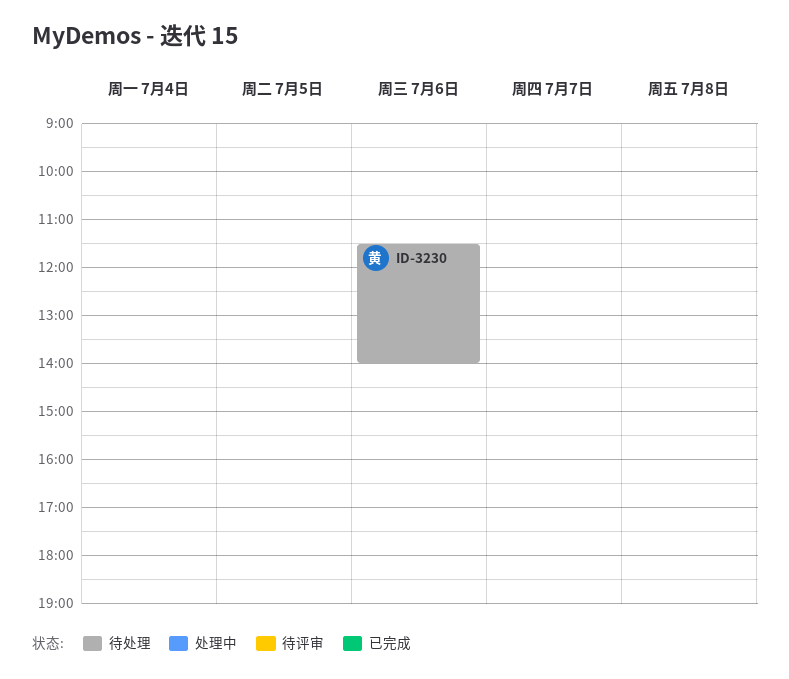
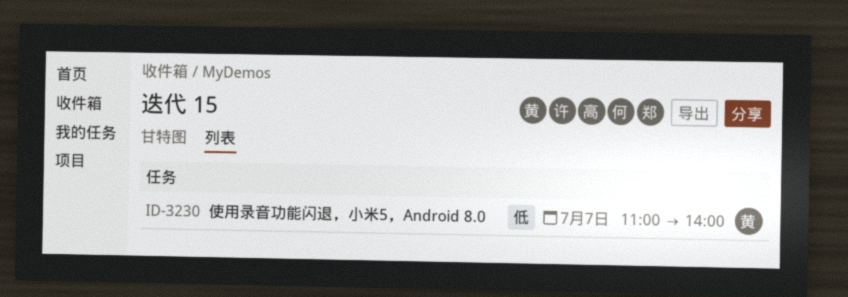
ID-3230, day: Jul 6 -> Jul 7
ID-3230, begins: 11:30 -> 11:00

